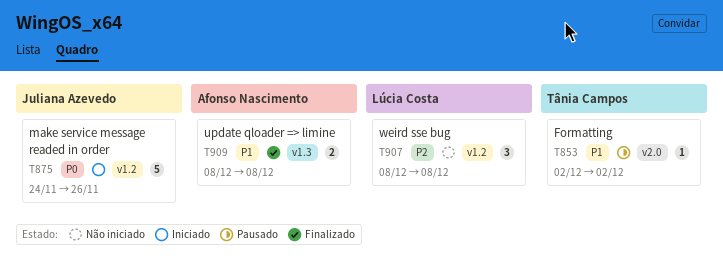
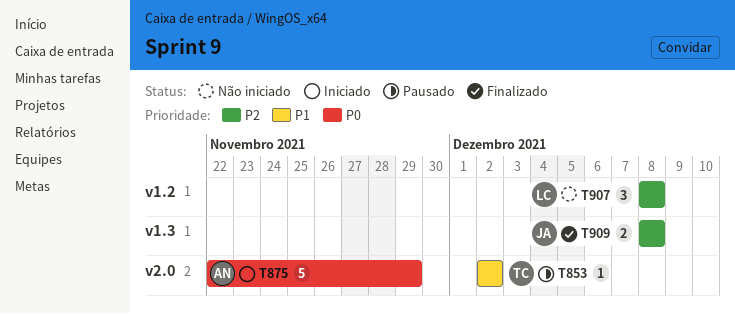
T875, owner: Juliana Azevedo -> Afonso Nascimento
T875, label: v1.2 -> v2.0
T875, start: Nov 24 -> Nov 22
T875, due: Nov 26 -> Nov 29
T909, owner: Afonso Nascimento -> Juliana Azevedo
T909, priority: P1 -> P2

